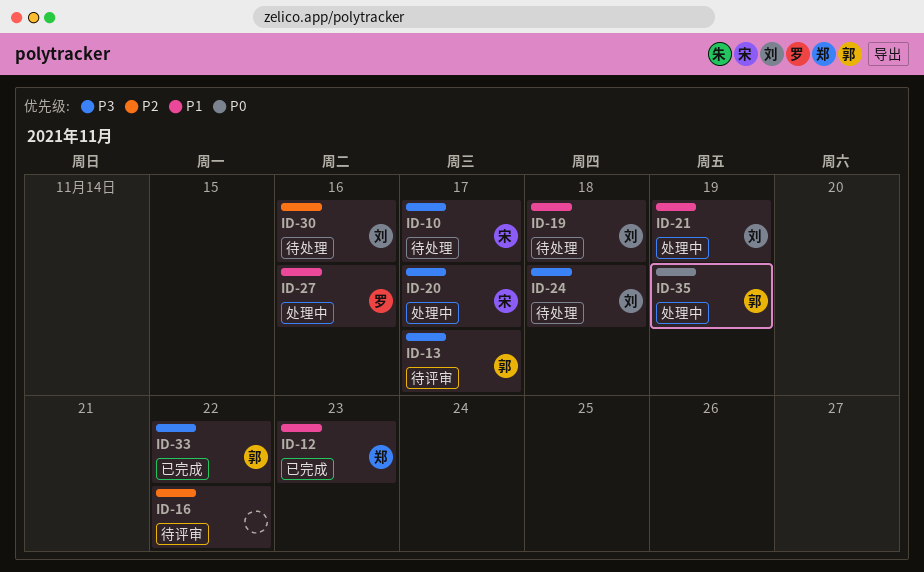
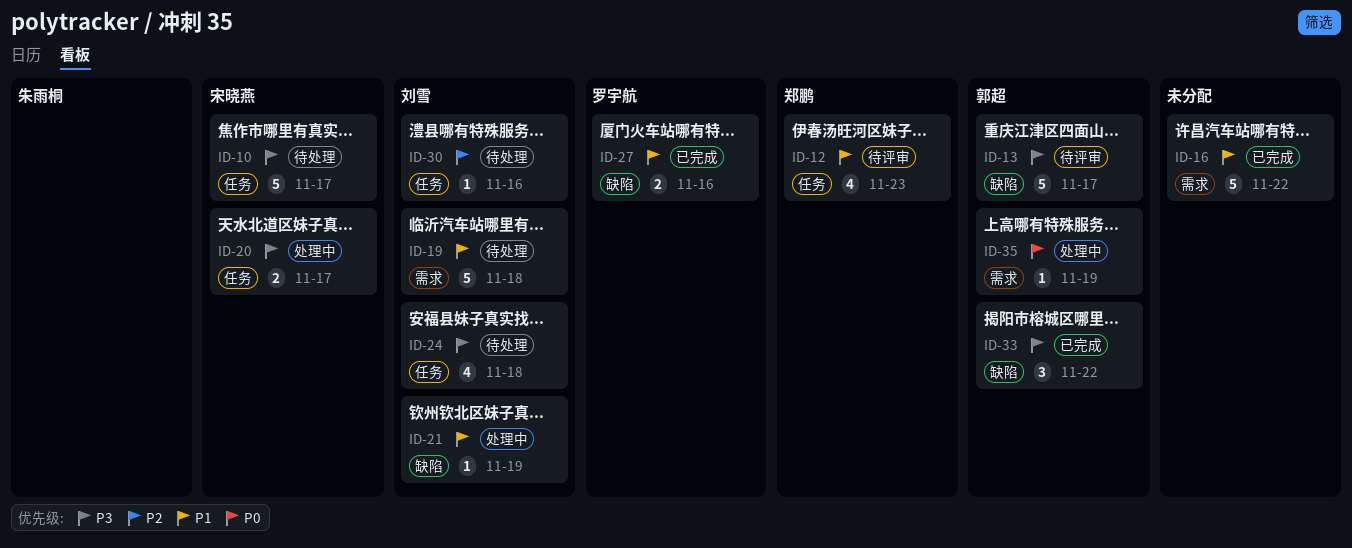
ID-12, status: 已完成 -> 待评审
ID-16, status: 待评审 -> 已完成
ID-16, priority: P2 -> P1
ID-27, status: 处理中 -> 已完成

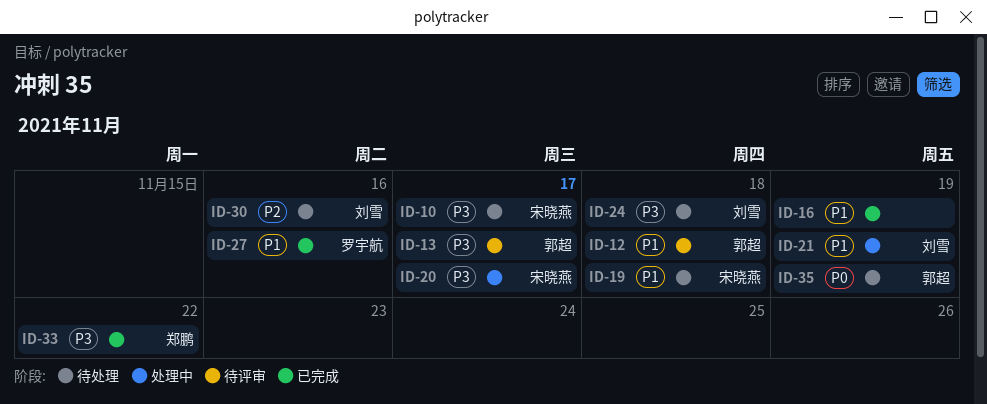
ID-12, owner: 郑鹏 -> 郭超
ID-12, due: Nov 23 -> Nov 18
ID-16, due: Nov 22 -> Nov 19
ID-19, owner: 刘雪 -> 宋晓燕
ID-33, owner: 郭超 -> 郑鹏
ID-35, status: 处理中 -> 待处理

